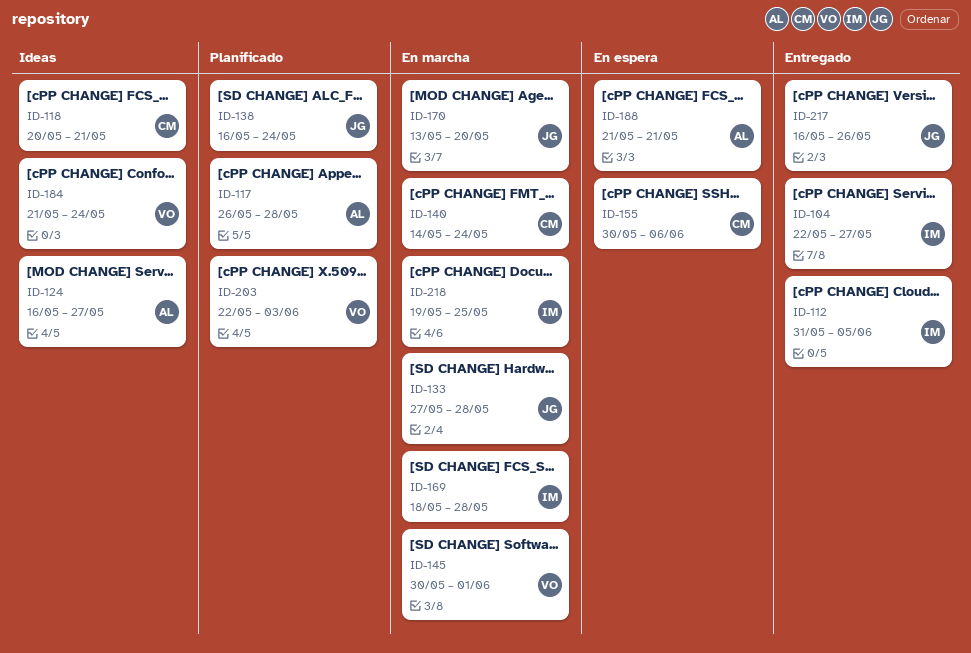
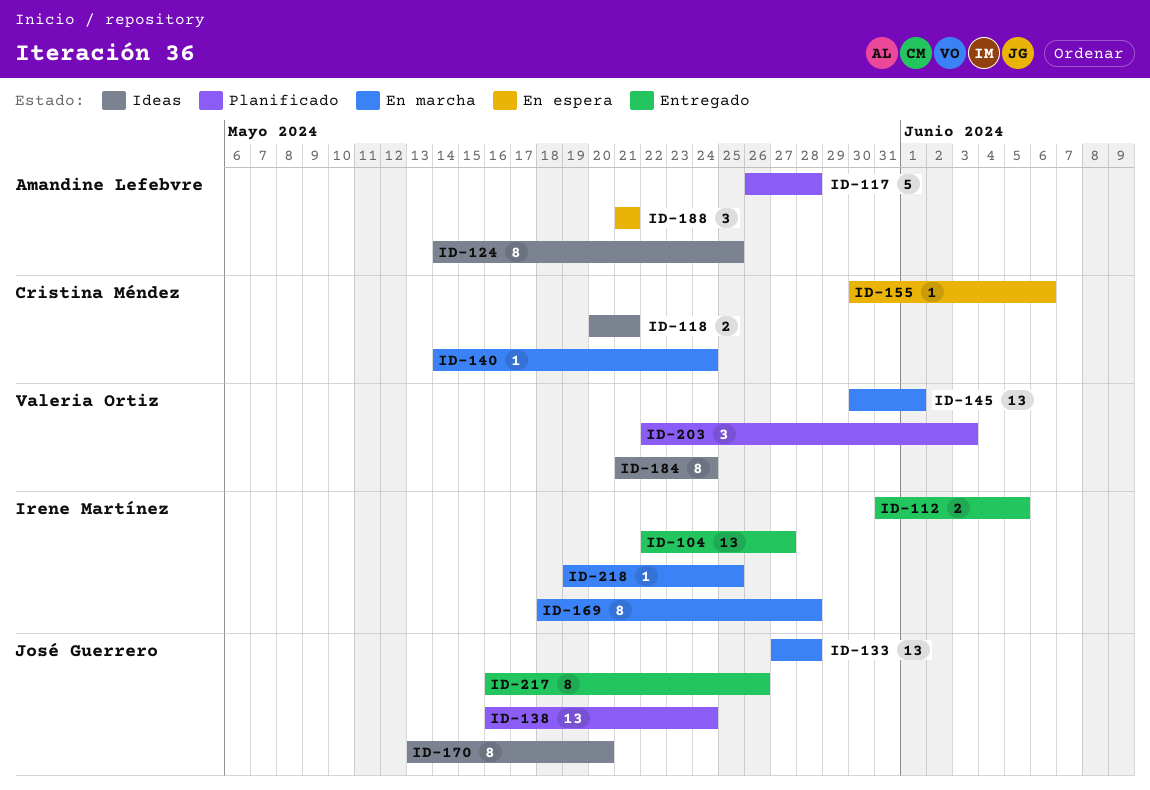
ID-124, start: May 16 -> May 14
ID-124, due: May 27 -> May 25
ID-170, status: En marcha -> Ideas

